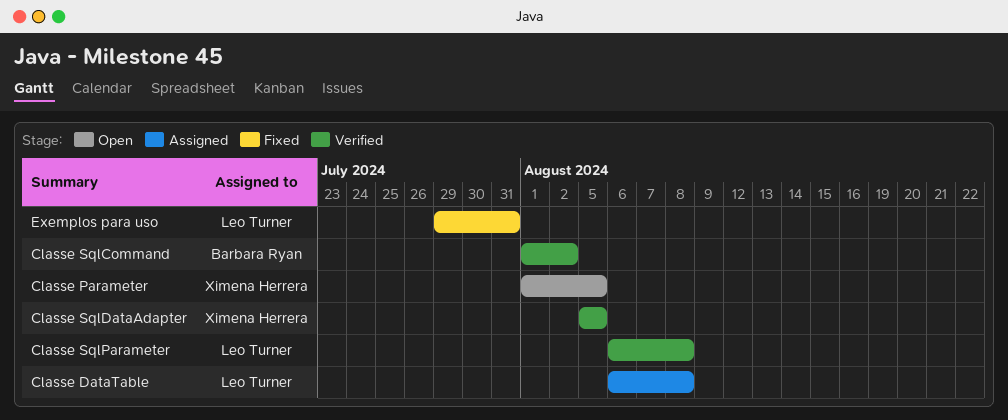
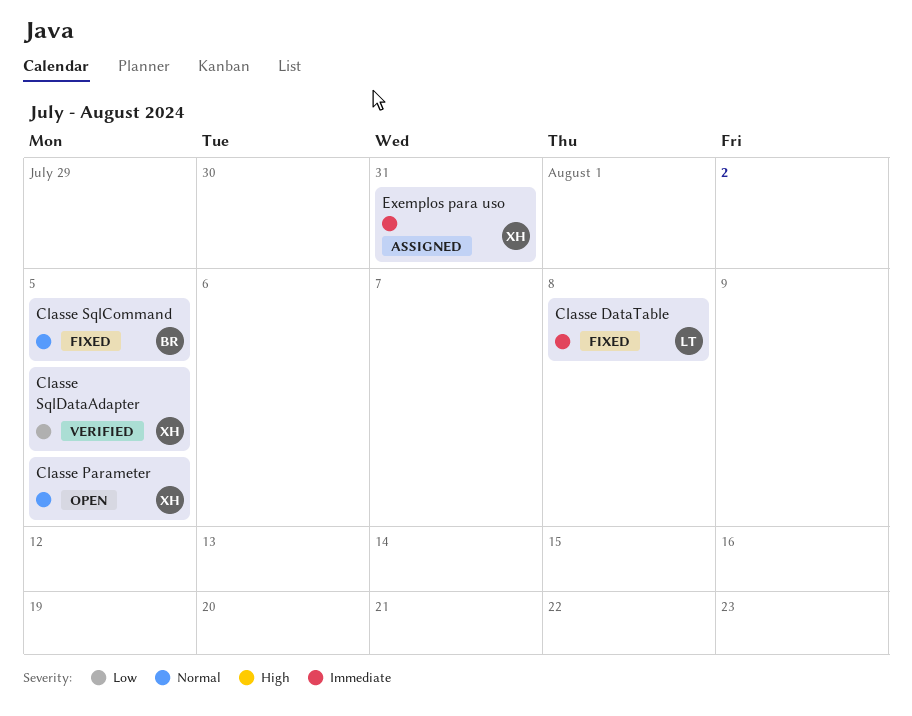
Classe DataTable, status: Assigned -> Fixed
Classe SqlCommand, status: Verified -> Fixed
Classe SqlCommand, due: Aug 2 -> Aug 5
Classe SqlParameter: present -> none
Exemplos para uso, status: Fixed -> Assigned
Exemplos para uso, owner: Leo Turner -> Ximena Herrera

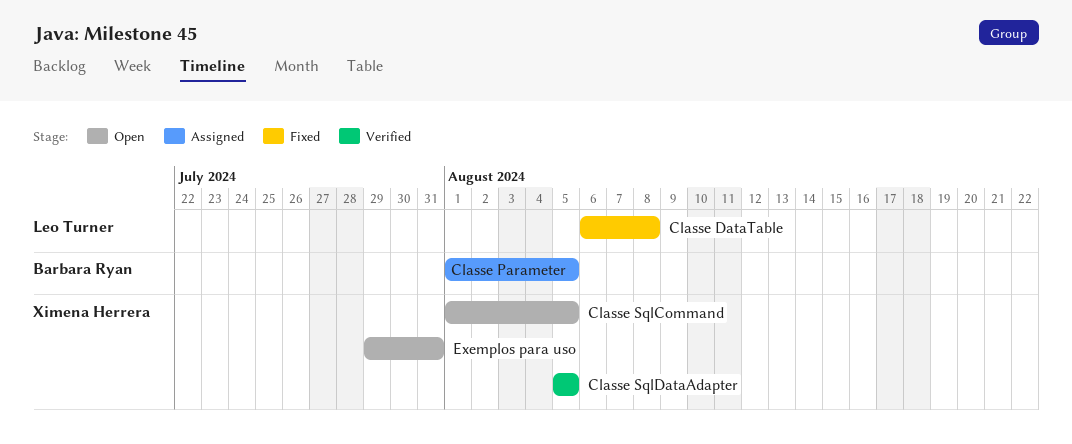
Classe Parameter, status: Open -> Assigned
Classe Parameter, owner: Ximena Herrera -> Barbara Ryan
Classe SqlCommand, status: Fixed -> Open
Classe SqlCommand, owner: Barbara Ryan -> Ximena Herrera
Exemplos para uso, status: Assigned -> Open

